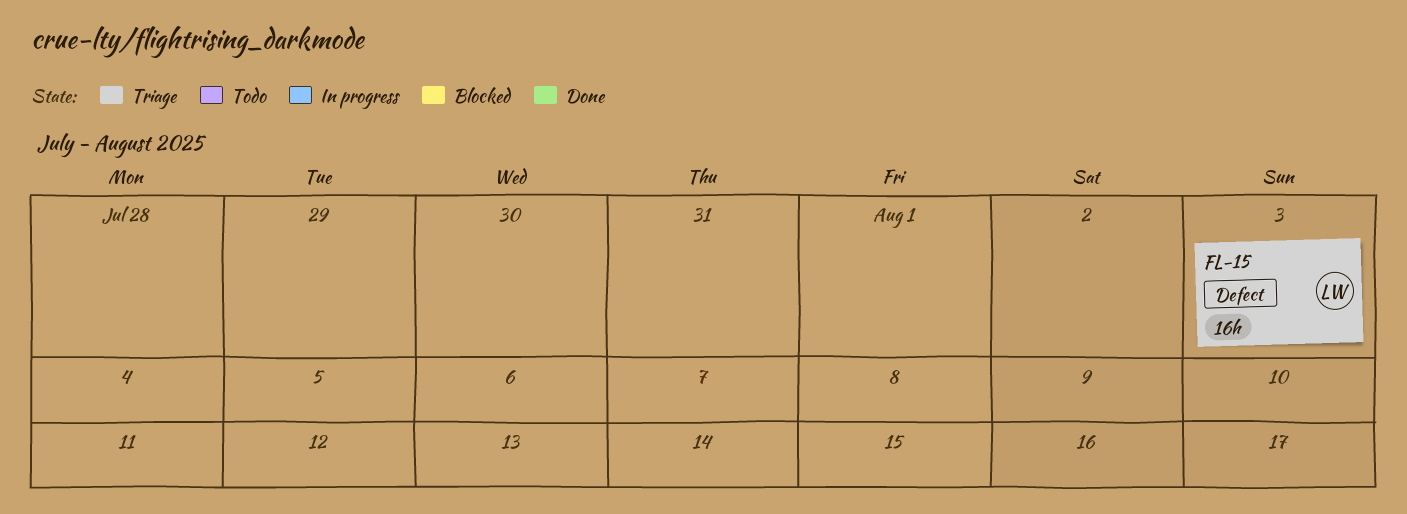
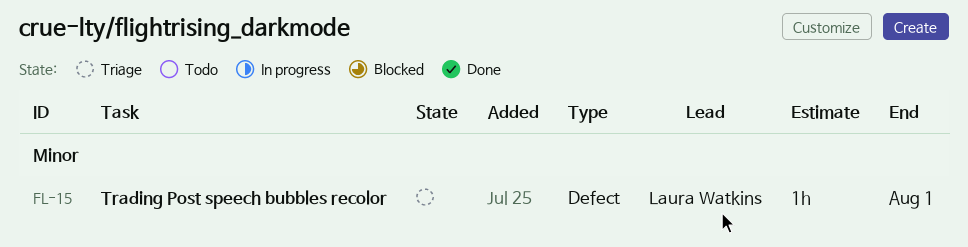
FL-15, estimate: 16h -> 1h
FL-15, due: Aug 3 -> Aug 1

